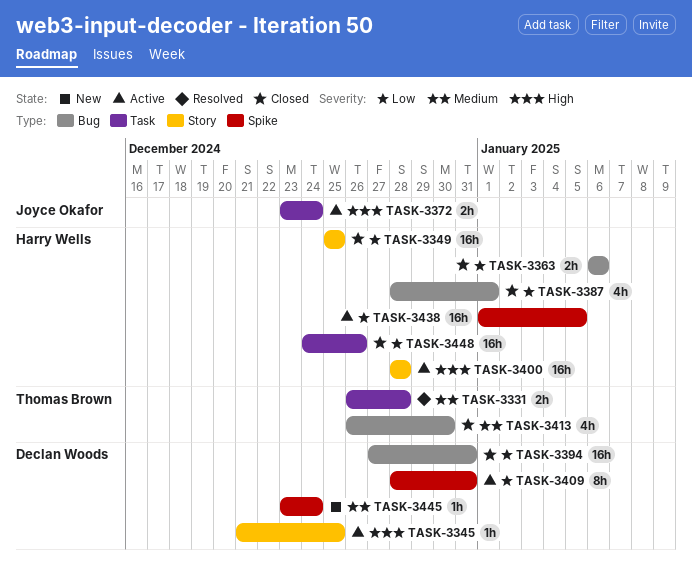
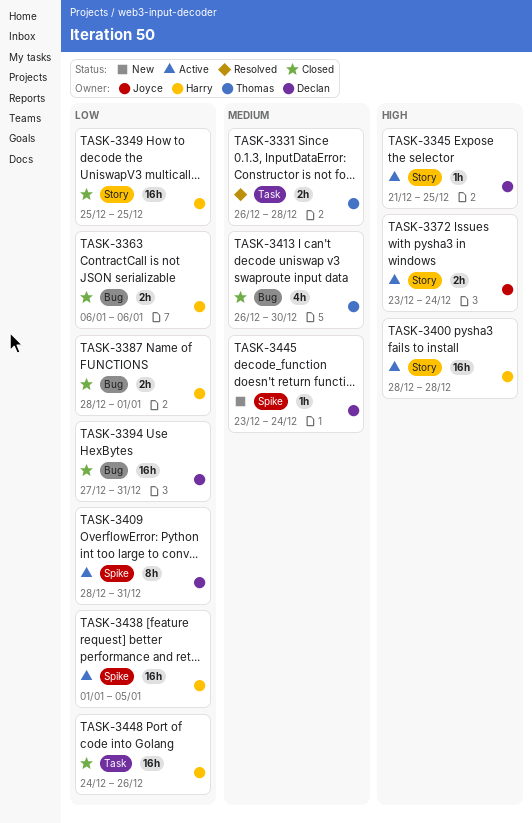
TASK-3372, label: Task -> Story
TASK-3387, estimate: 4h -> 2h

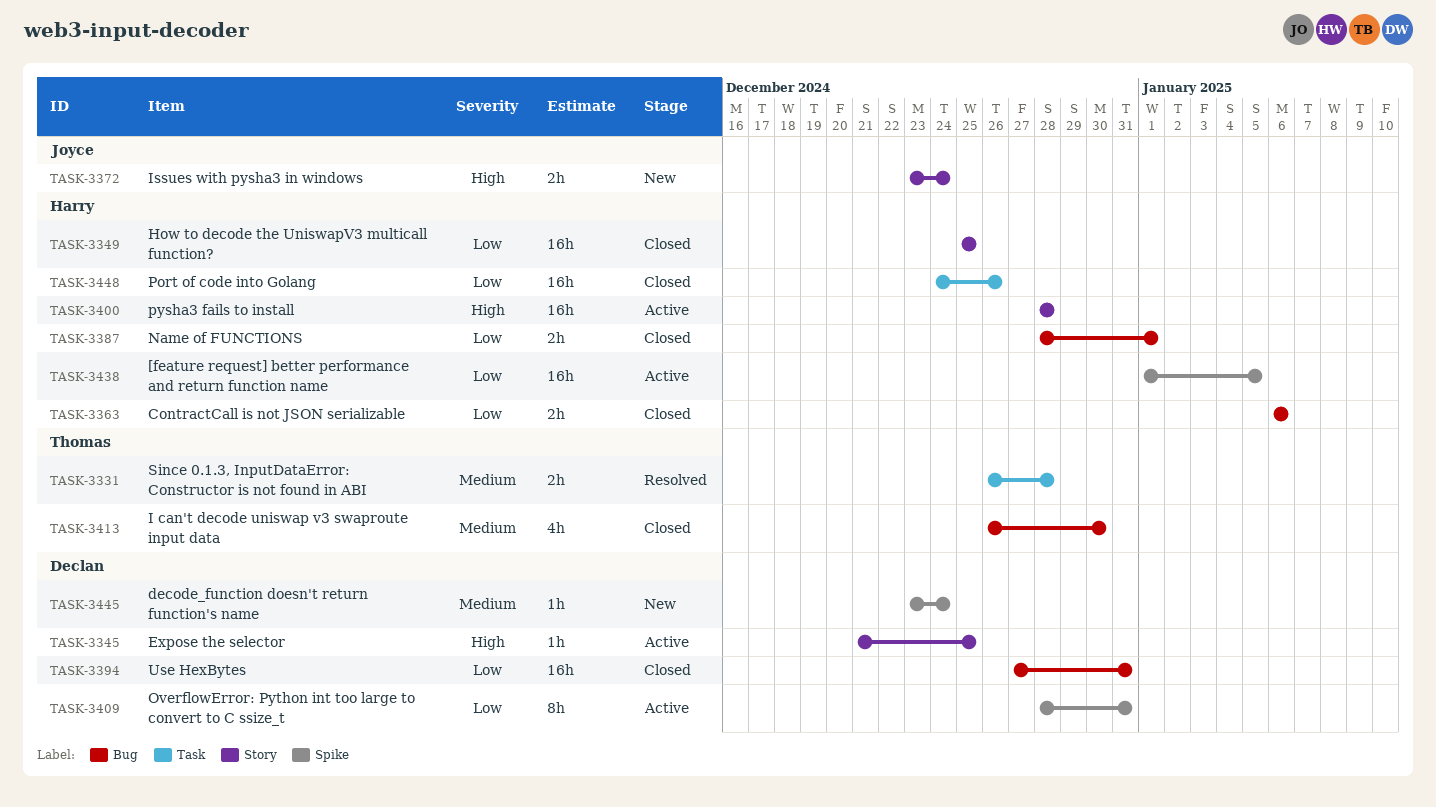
TASK-3372, status: Active -> New

